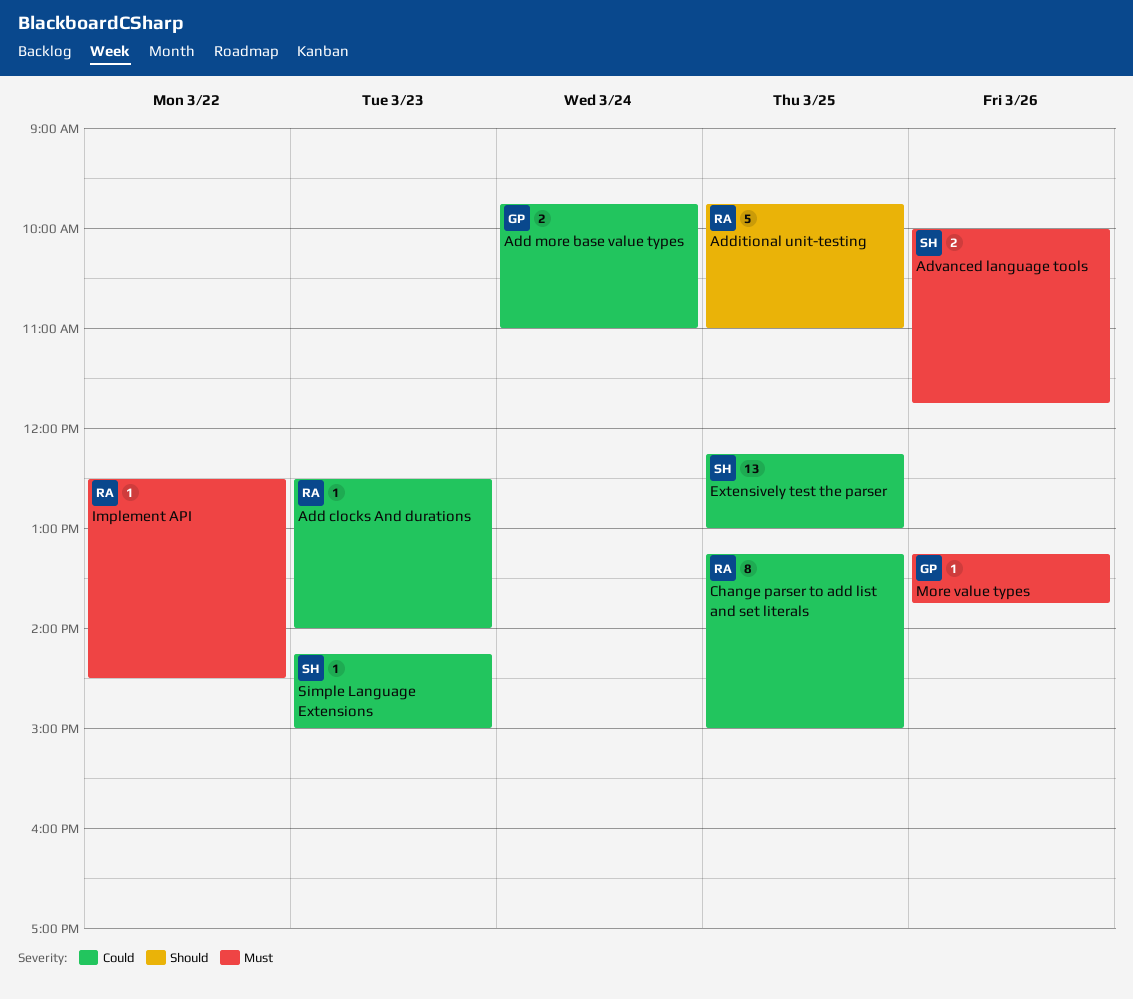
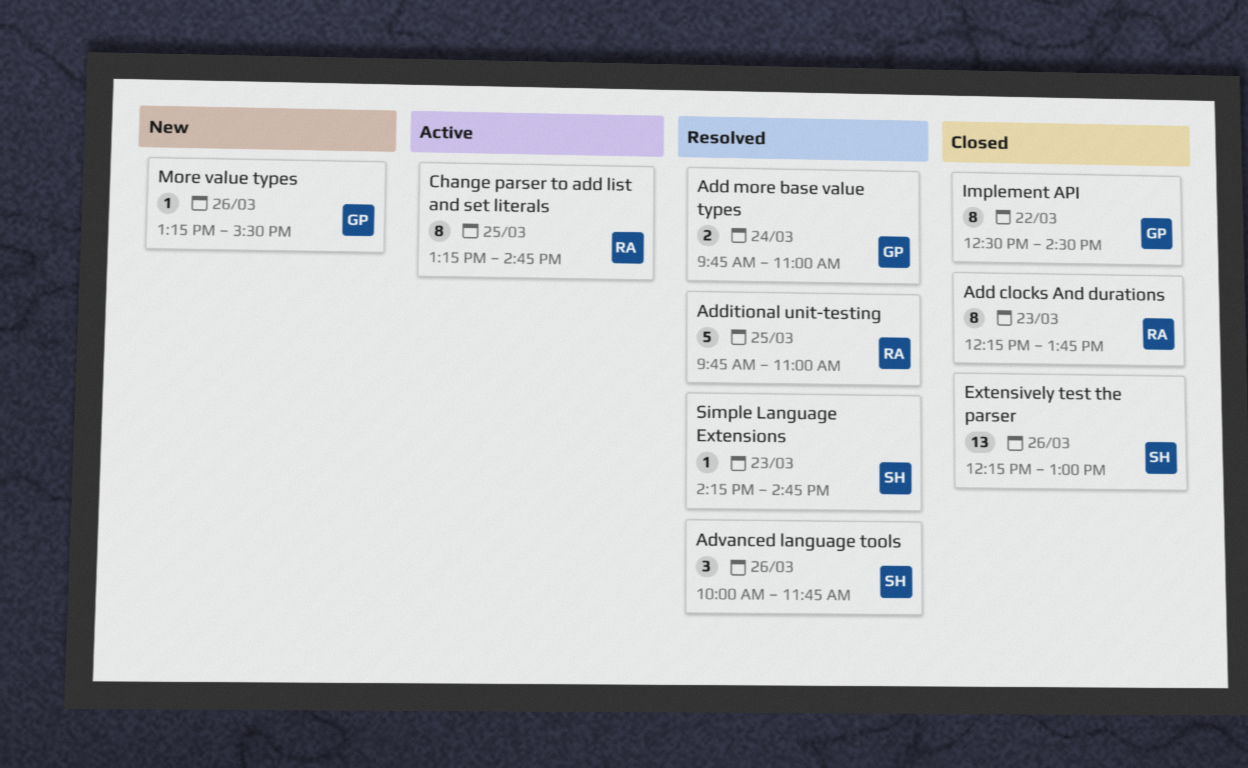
Add clocks And durations, estimate: 1 -> 8
Add clocks And durations, begins: 12:30 -> 12:15
Add clocks And durations, ends: 14:00 -> 13:45
Advanced language tools, estimate: 2 -> 3
Change parser to add list and set literals, ends: 15:00 -> 14:45
Extensively test the parser, day: Mar 25 -> Mar 26
Implement API, owner: RA -> GP
Implement API, estimate: 1 -> 8
More value types, ends: 13:45 -> 15:30
Simple Language Extensions, ends: 15:00 -> 14:45

